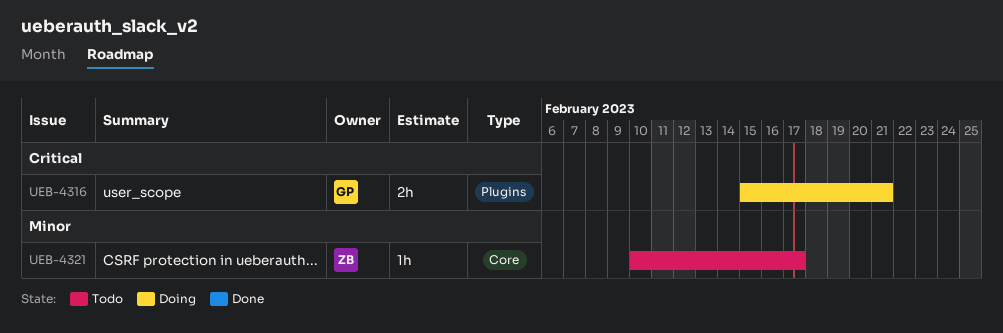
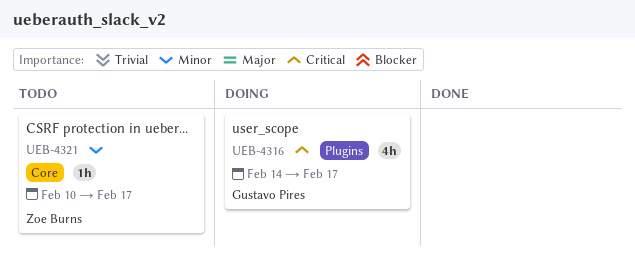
UEB-4316, estimate: 2h -> 4h
UEB-4316, start: Feb 15 -> Feb 14
UEB-4316, due: Feb 21 -> Feb 17

